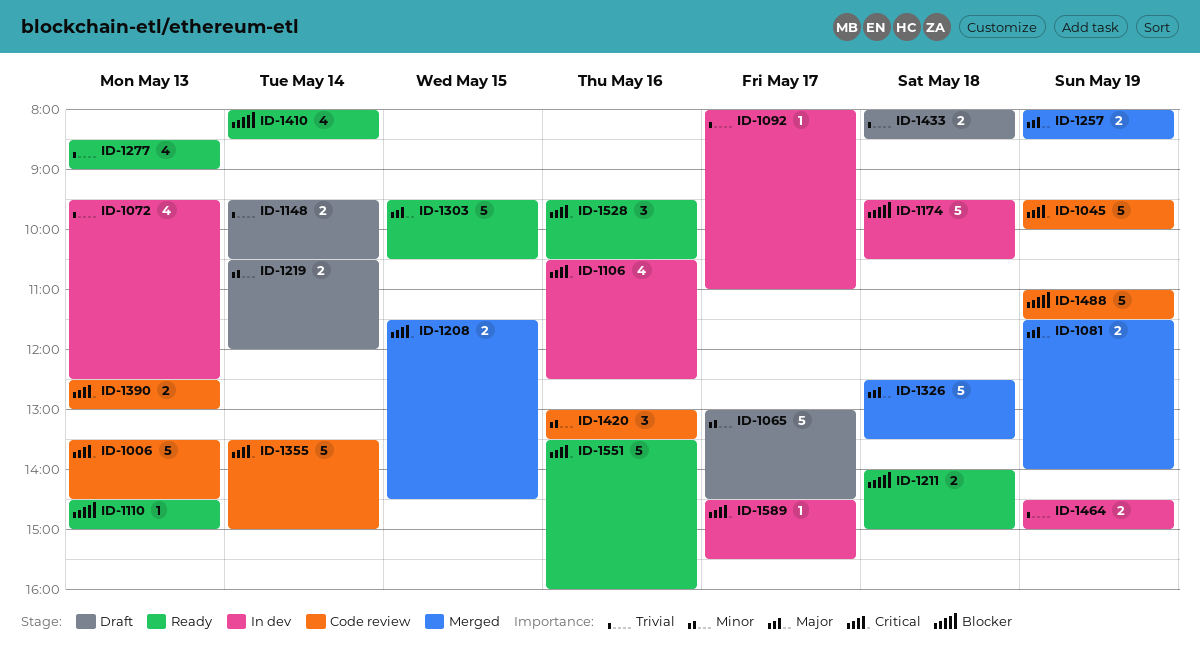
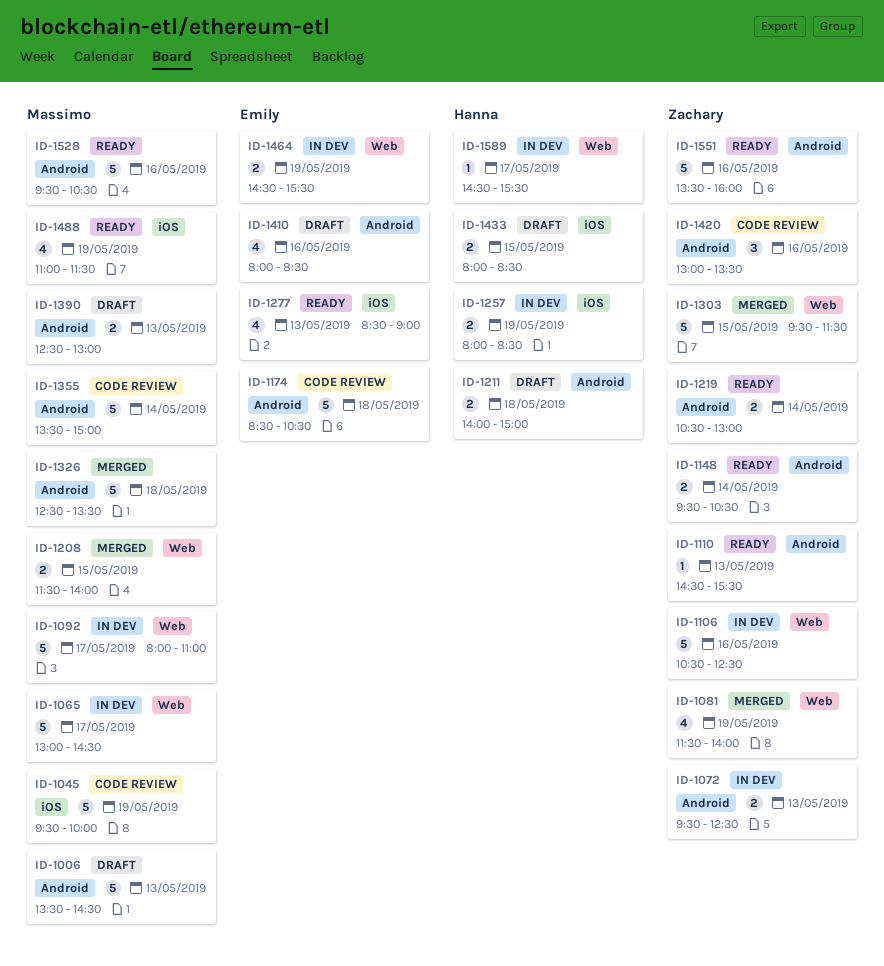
ID-1006, status: Code review -> Draft
ID-1065, status: Draft -> In dev
ID-1072, estimate: 4 -> 2
ID-1081, estimate: 2 -> 4
ID-1092, estimate: 1 -> 5
ID-1106, estimate: 4 -> 5
ID-1110, ends: 15:00 -> 15:30
ID-1148, status: Draft -> Ready
ID-1174, status: In dev -> Code review
ID-1174, begins: 09:30 -> 08:30
ID-1208, ends: 14:30 -> 14:00
ID-1211, status: Ready -> Draft
ID-1219, status: Draft -> Ready
ID-1219, ends: 12:00 -> 13:00
ID-1257, status: Merged -> In dev
ID-1303, status: Ready -> Merged
ID-1303, ends: 10:30 -> 11:30
ID-1390, status: Code review -> Draft
ID-1410, status: Ready -> Draft
ID-1410, day: May 14 -> May 16
ID-1433, day: May 18 -> May 15
ID-1464, ends: 15:00 -> 15:30
ID-1488, status: Code review -> Ready
ID-1488, estimate: 5 -> 4
ID-1528, estimate: 3 -> 5

